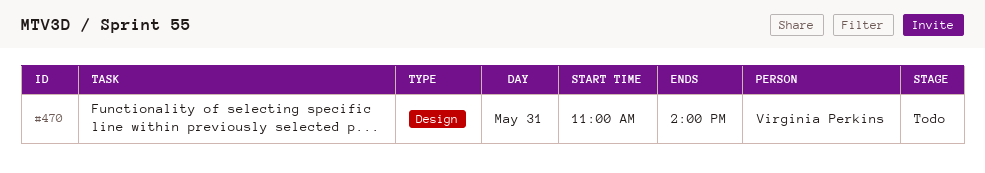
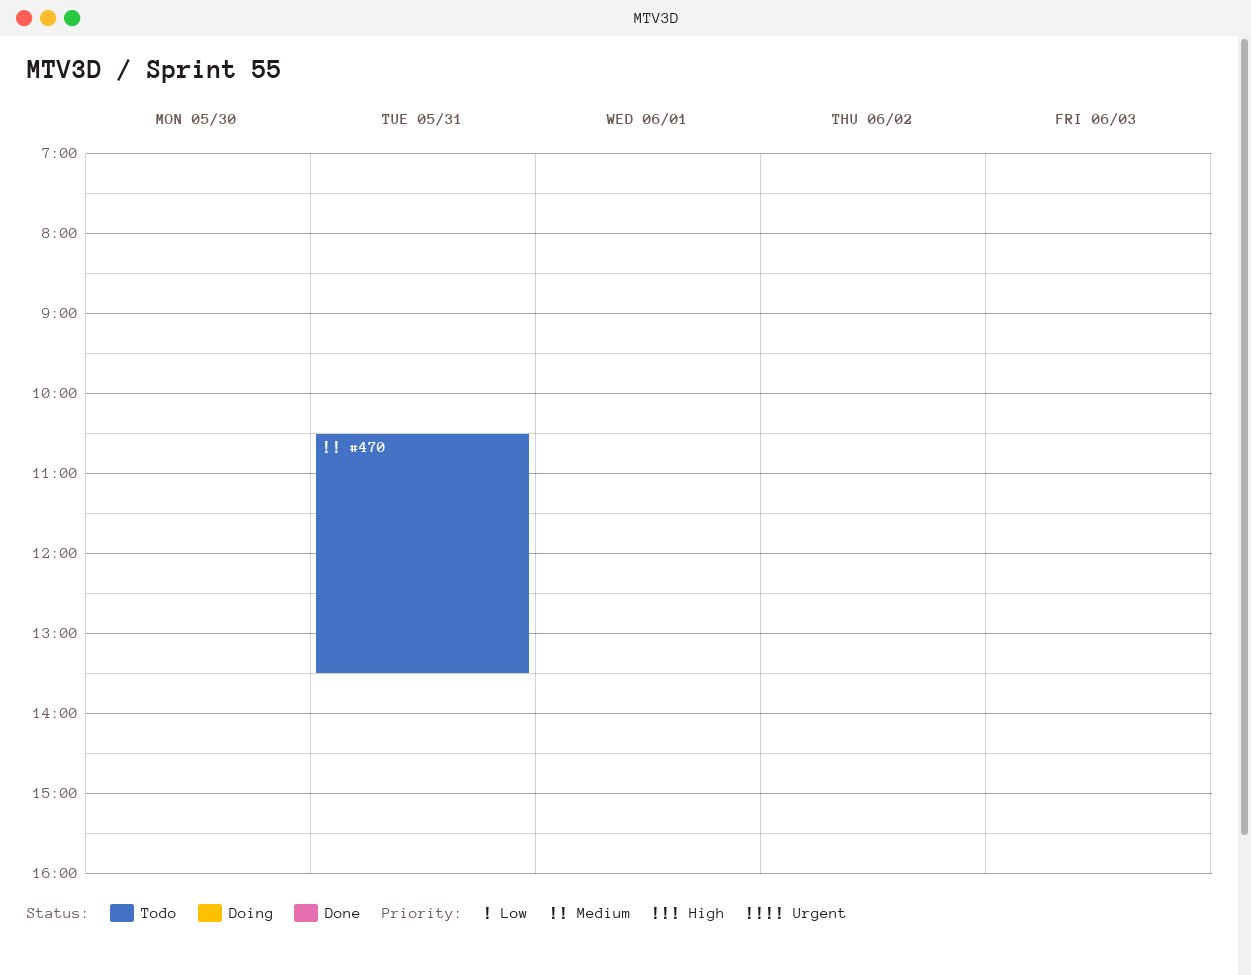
#470, begins: 11:00 -> 10:30
#470, ends: 14:00 -> 13:30

